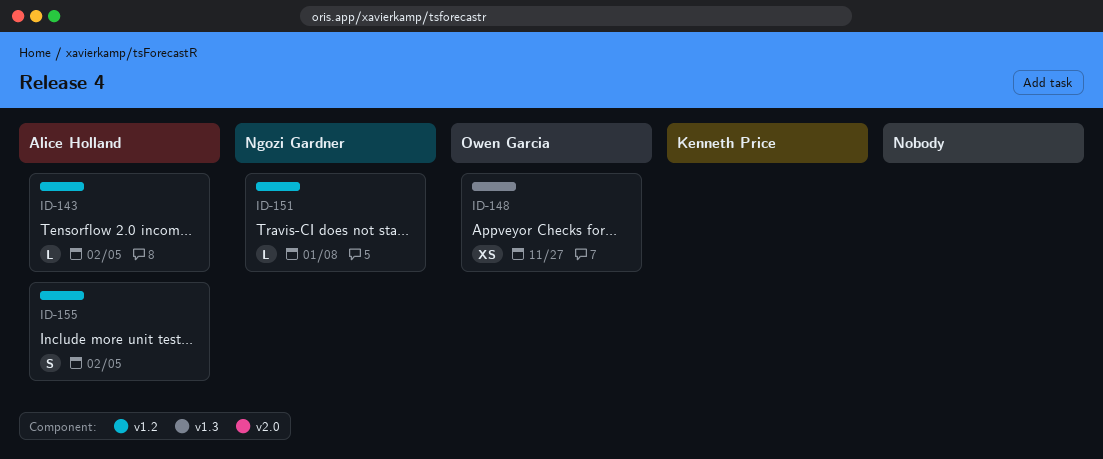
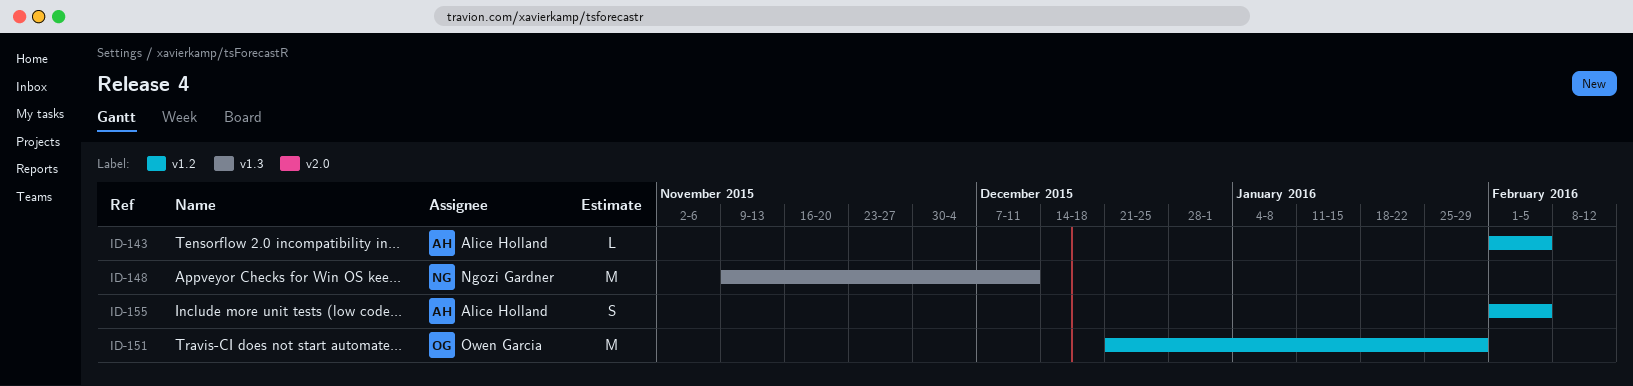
ID-148, owner: Owen Garcia -> Ngozi Gardner
ID-148, estimate: XS -> M
ID-148, due: Nov 27 -> Dec 11
ID-151, owner: Ngozi Gardner -> Owen Garcia
ID-151, estimate: L -> M
ID-151, due: Jan 8 -> Jan 29

